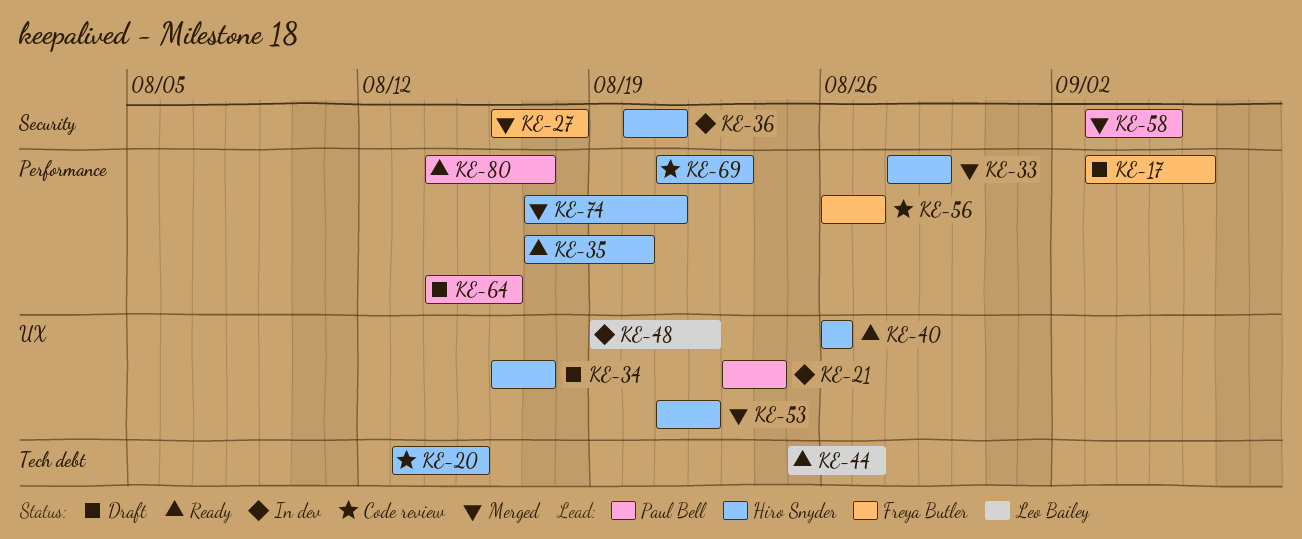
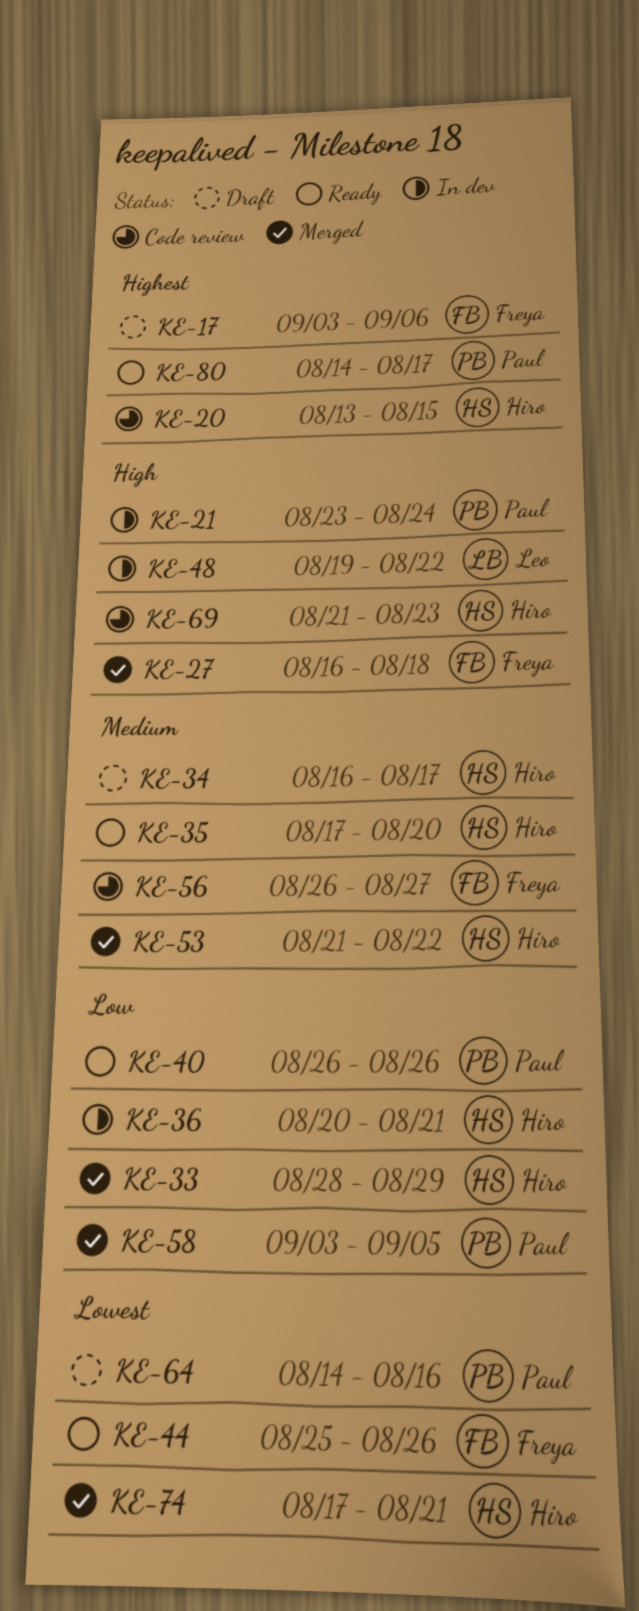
KE-40, owner: Hiro Snyder -> Paul Bell
KE-44, owner: Leo Bailey -> Freya Butler
KE-44, due: Aug 27 -> Aug 26

